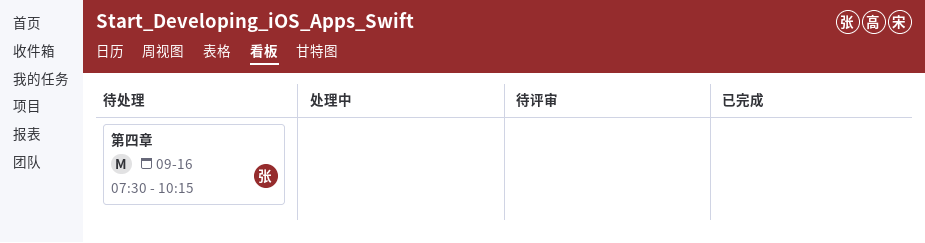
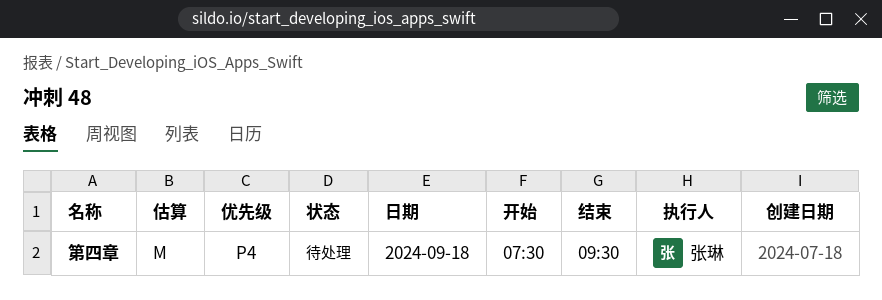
第四章, day: Sep 16 -> Sep 18
第四章, ends: 10:15 -> 09:30

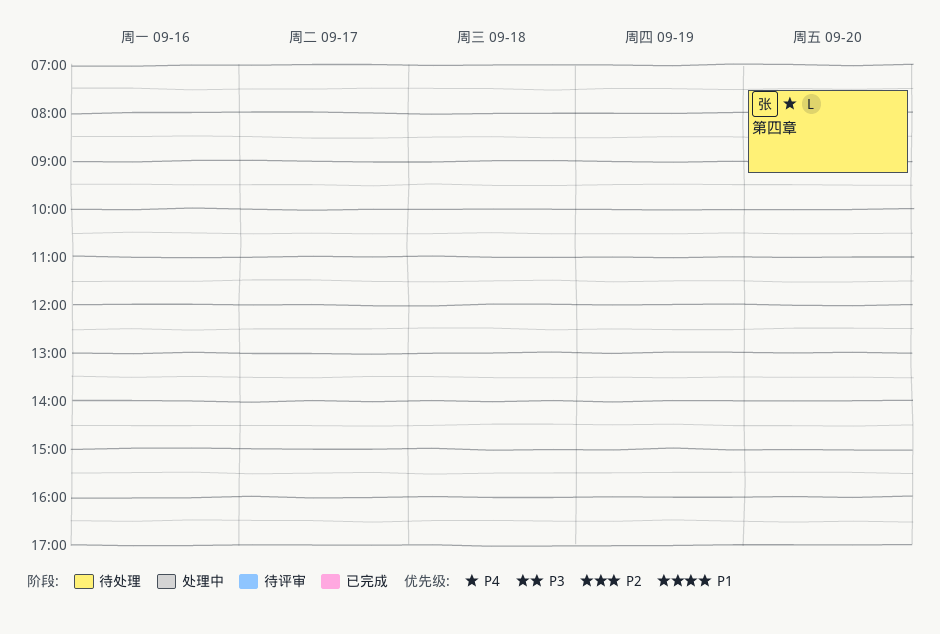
第四章, estimate: M -> L
第四章, day: Sep 18 -> Sep 20
第四章, ends: 09:30 -> 09:15

